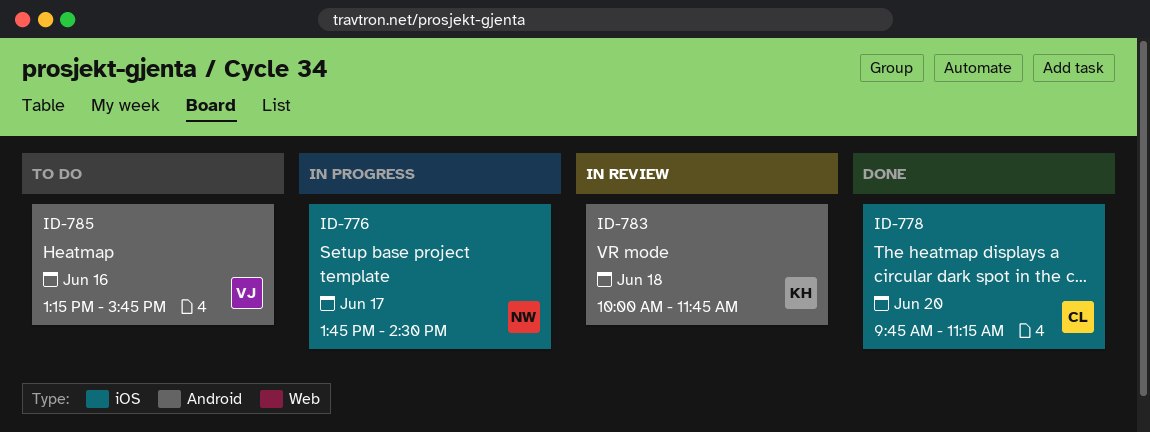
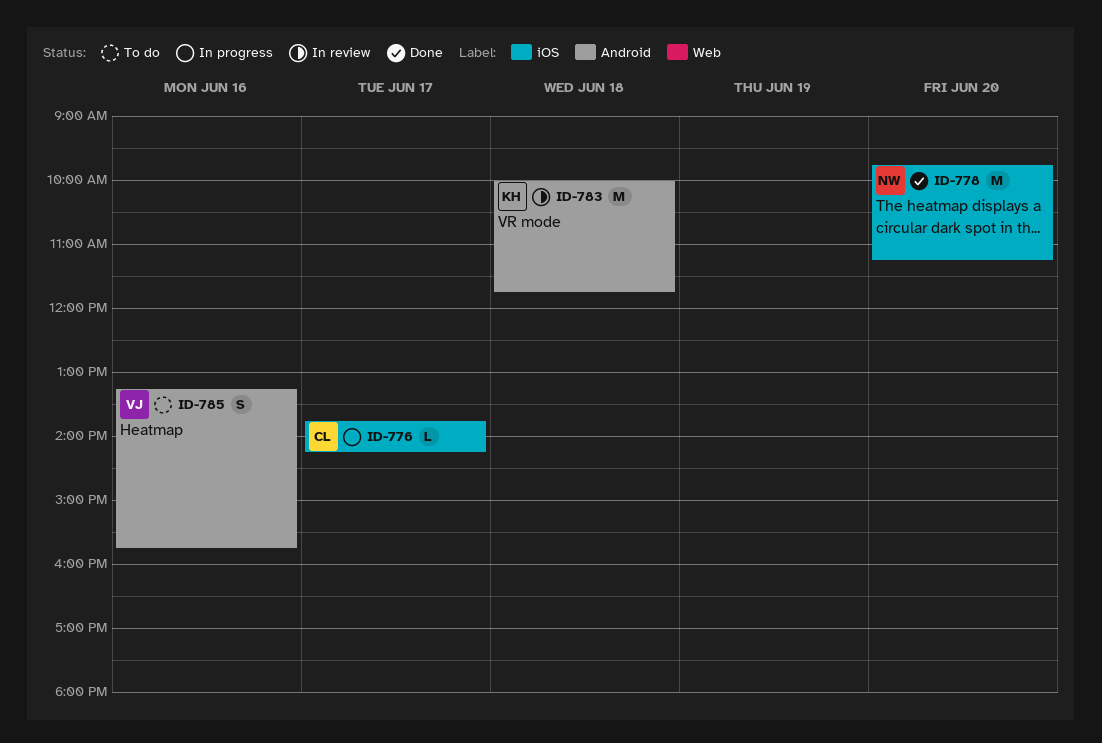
ID-776, owner: NW -> CL
ID-776, ends: 14:30 -> 14:15
ID-778, owner: CL -> NW

